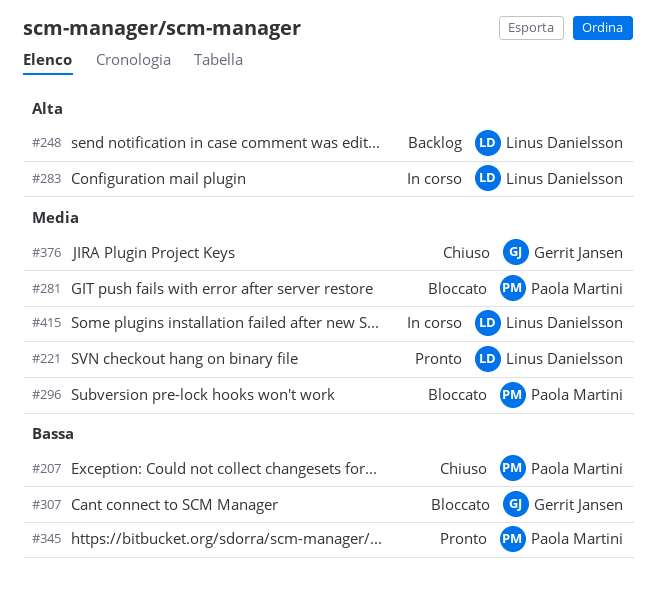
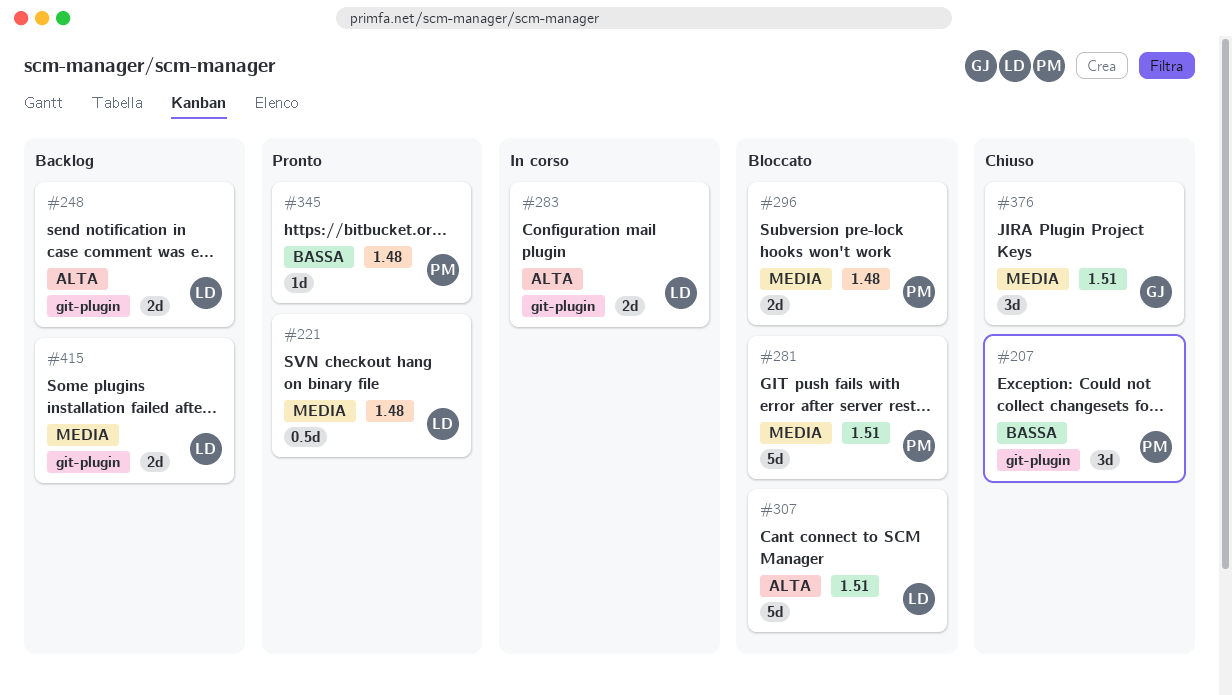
#307, owner: Gerrit Jansen -> Linus Danielsson
#307, priority: Bassa -> Alta
#415, status: In corso -> Backlog

